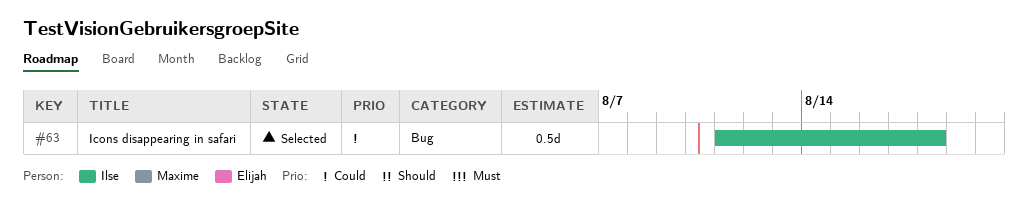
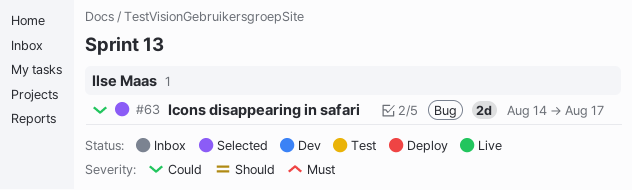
#63, estimate: 0.5d -> 2d
#63, start: Aug 11 -> Aug 14
#63, due: Aug 18 -> Aug 17

